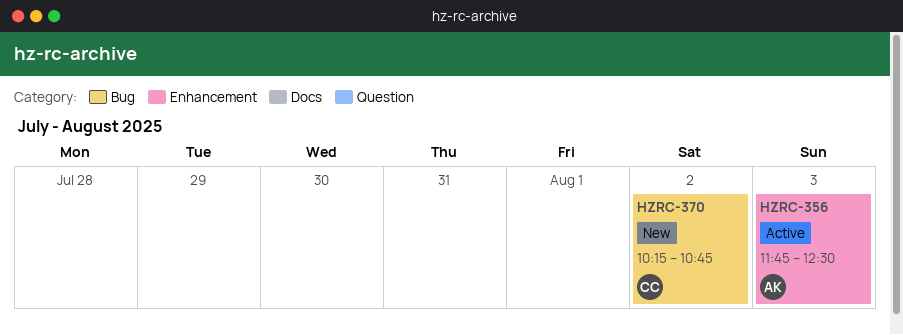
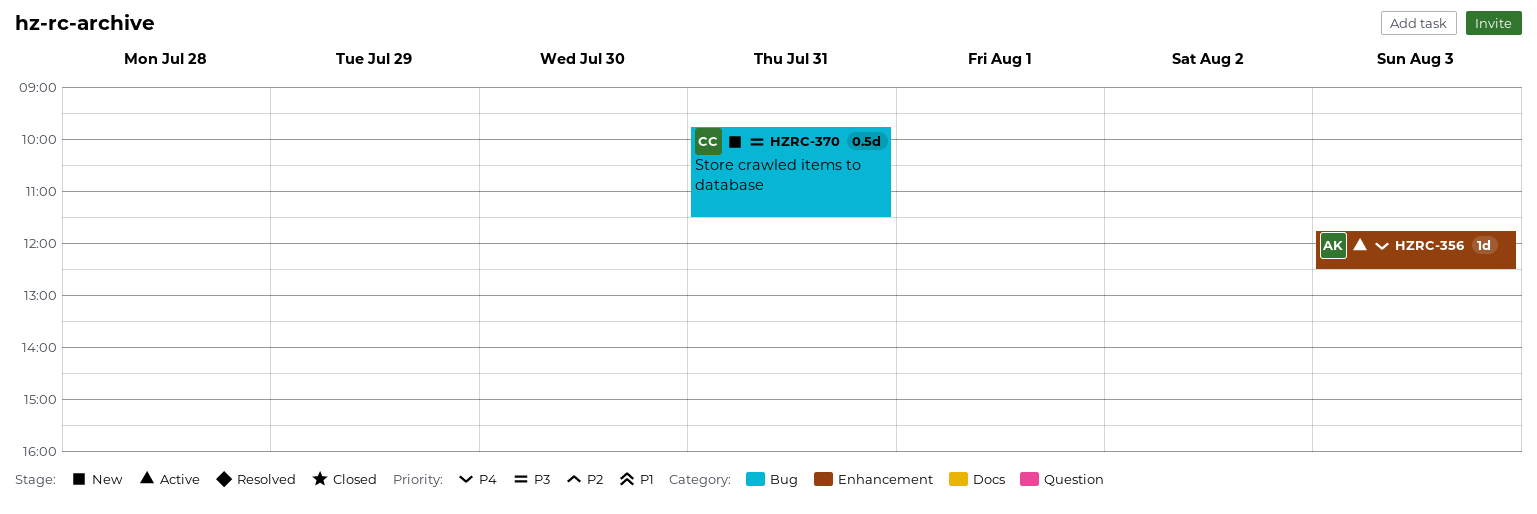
HZRC-370, day: Aug 2 -> Jul 31
HZRC-370, begins: 10:15 -> 09:45
HZRC-370, ends: 10:45 -> 11:30

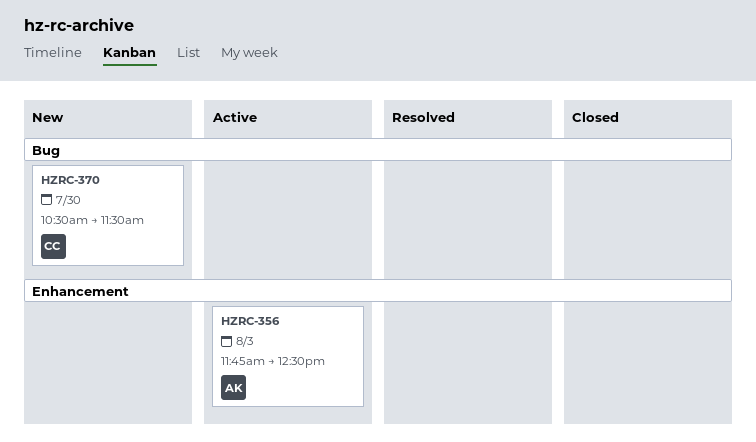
HZRC-370, day: Jul 31 -> Jul 30
HZRC-370, begins: 09:45 -> 10:30

